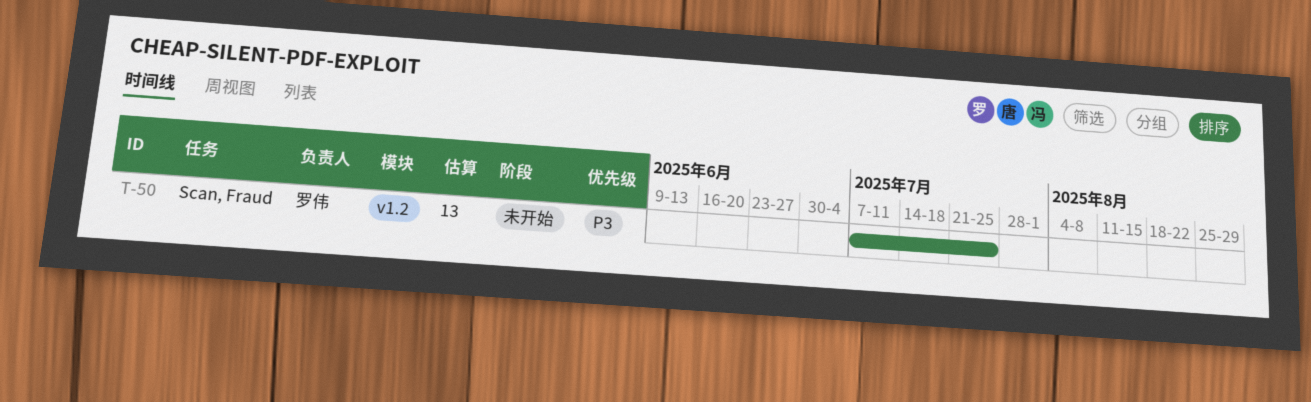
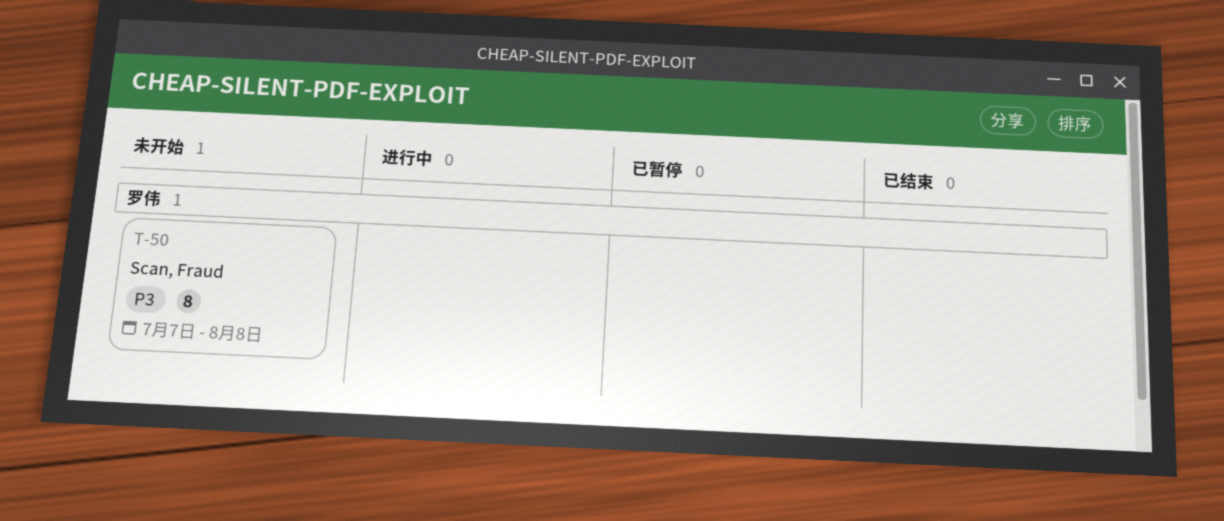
T-50, estimate: 13 -> 8
T-50, due: Jul 25 -> Aug 8

